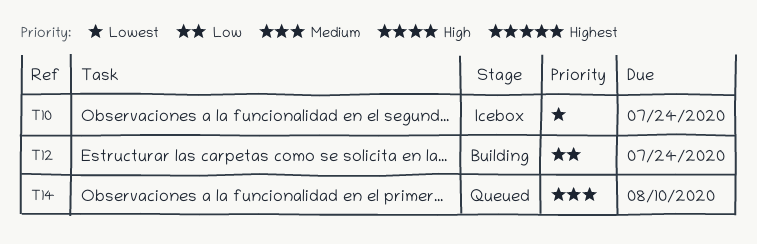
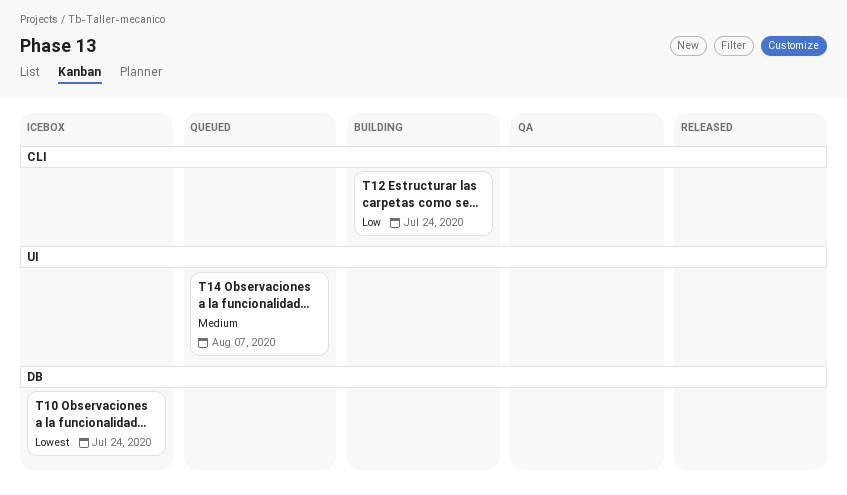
T14, due: Aug 10 -> Aug 7

